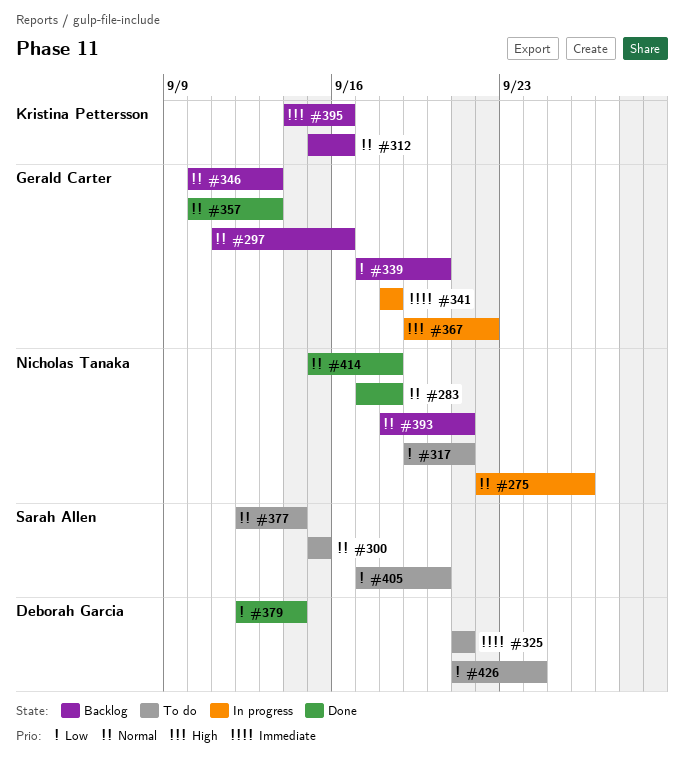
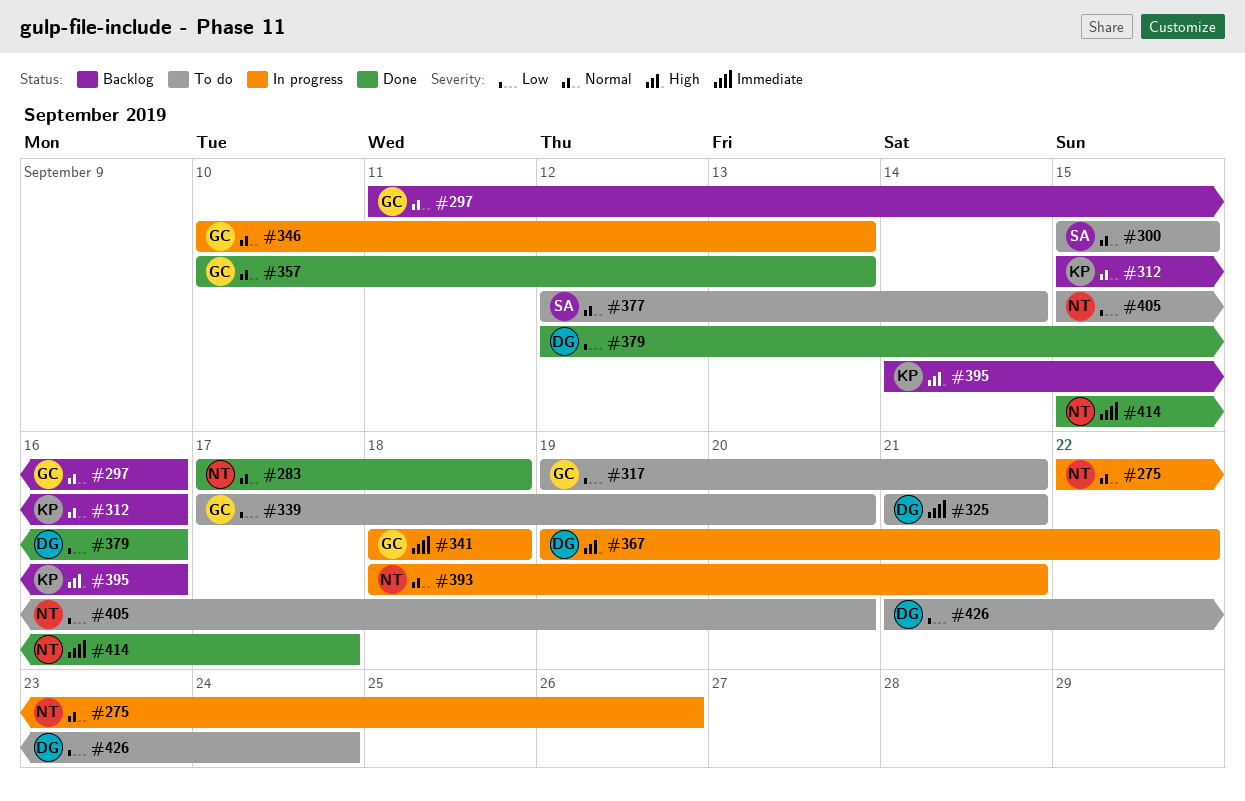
#317, owner: Nicholas Tanaka -> Gerald Carter
#339, status: Backlog -> To do
#346, status: Backlog -> In progress
#367, owner: Gerald Carter -> Deborah Garcia
#379, due: Sep 14 -> Sep 16
#393, status: Backlog -> In progress
#405, owner: Sarah Allen -> Nicholas Tanaka
#405, start: Sep 17 -> Sep 15
#414, priority: Normal -> Immediate
#414, due: Sep 18 -> Sep 17

